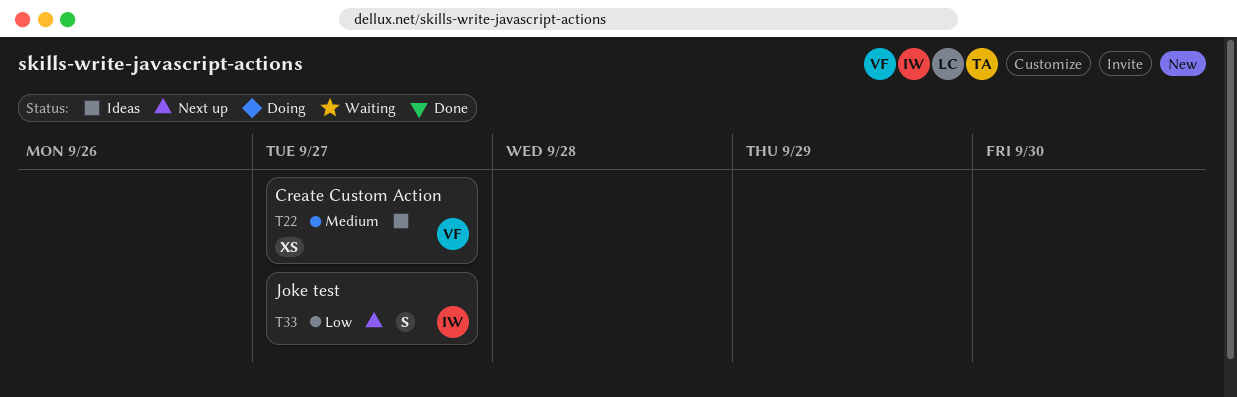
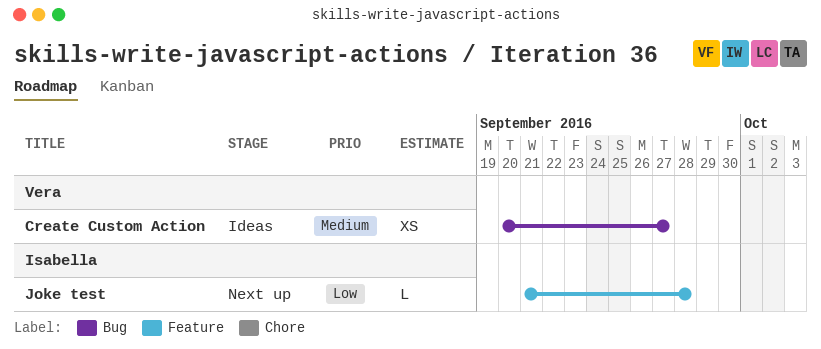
Joke test, estimate: S -> L
Joke test, due: Sep 27 -> Sep 28

